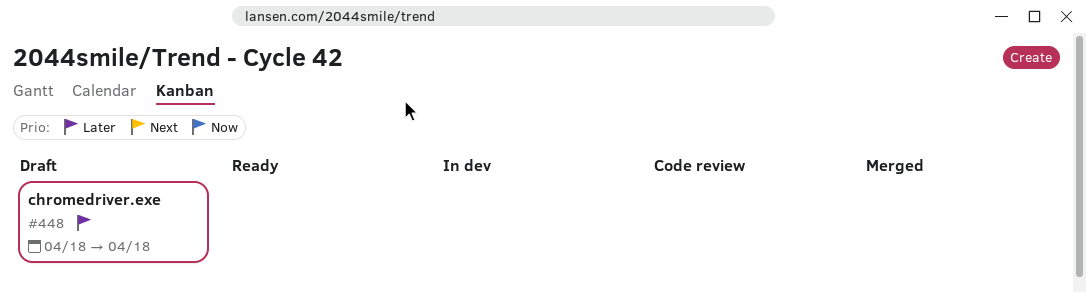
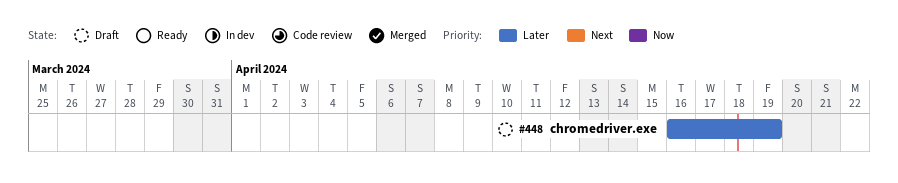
#448, start: Apr 18 -> Apr 16
#448, due: Apr 18 -> Apr 19

